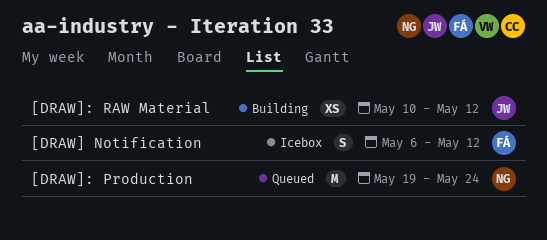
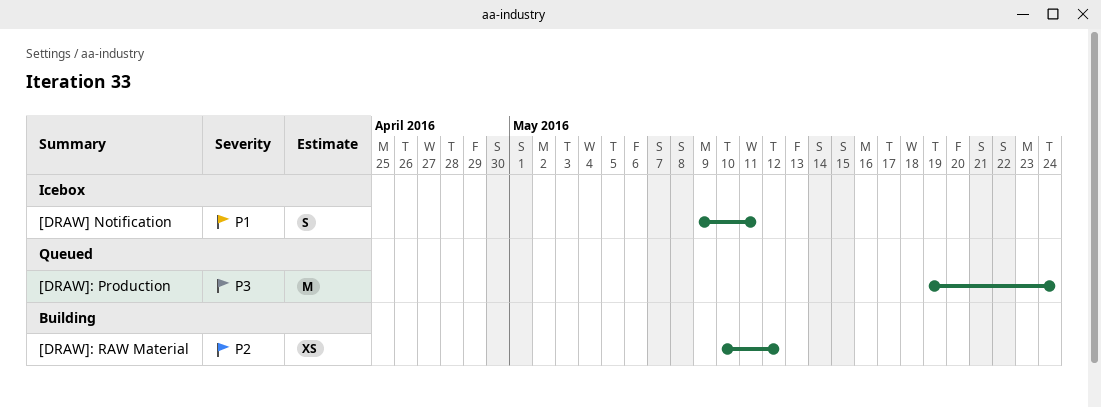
[DRAW] Notification, start: May 6 -> May 9
[DRAW] Notification, due: May 12 -> May 11

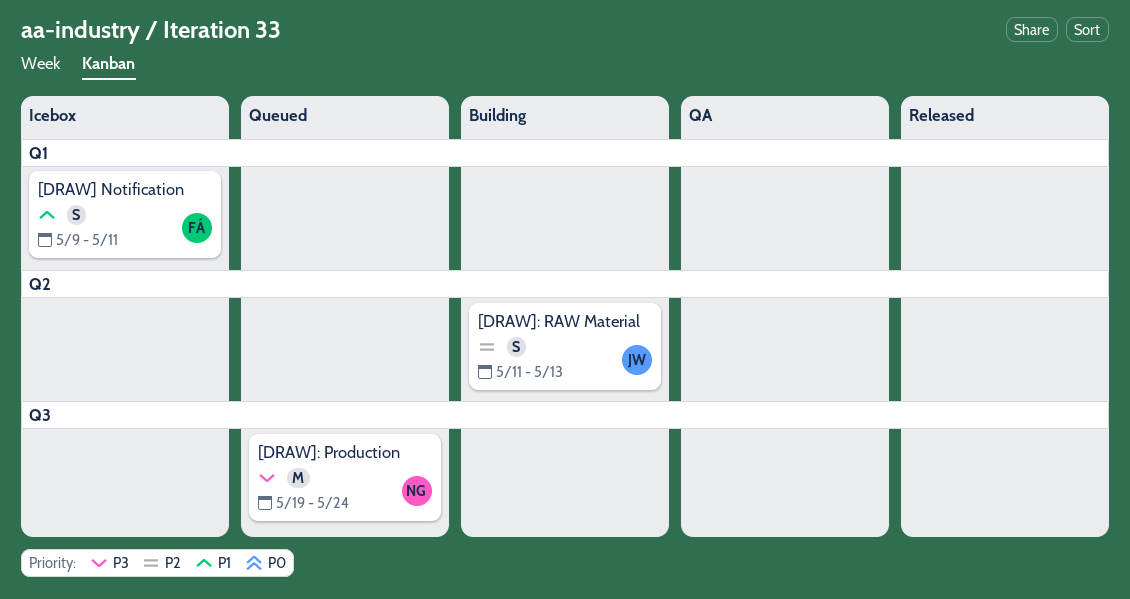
[DRAW]: RAW Material, estimate: XS -> S
[DRAW]: RAW Material, start: May 10 -> May 11
[DRAW]: RAW Material, due: May 12 -> May 13

